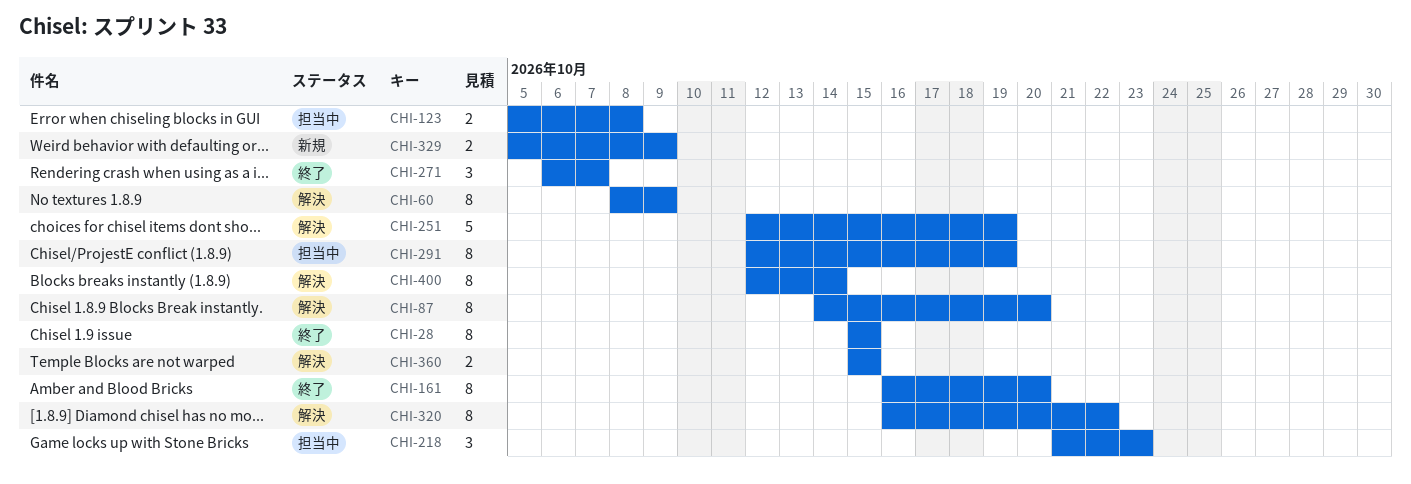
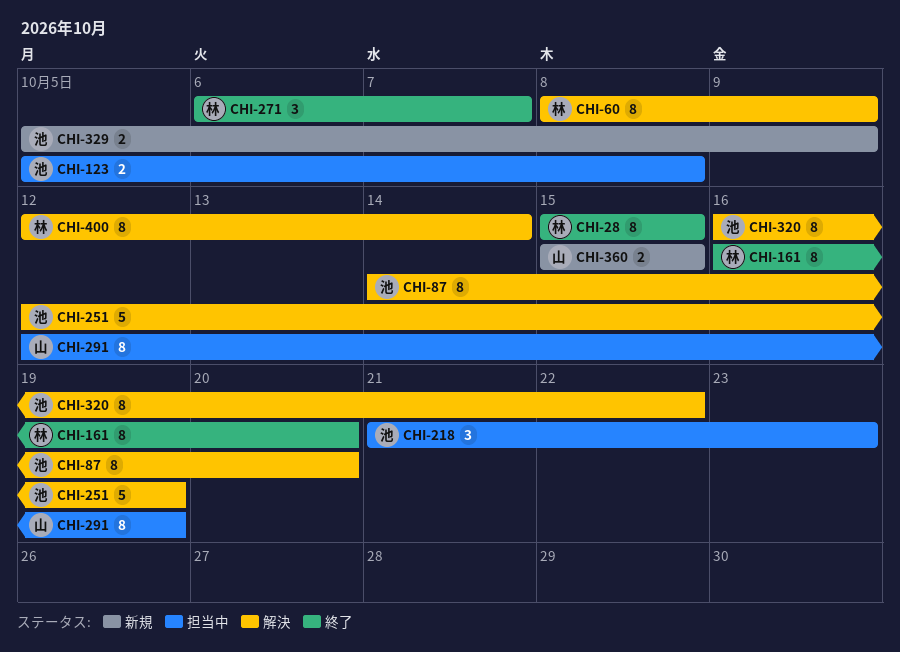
CHI-360, status: 解決 -> 新規

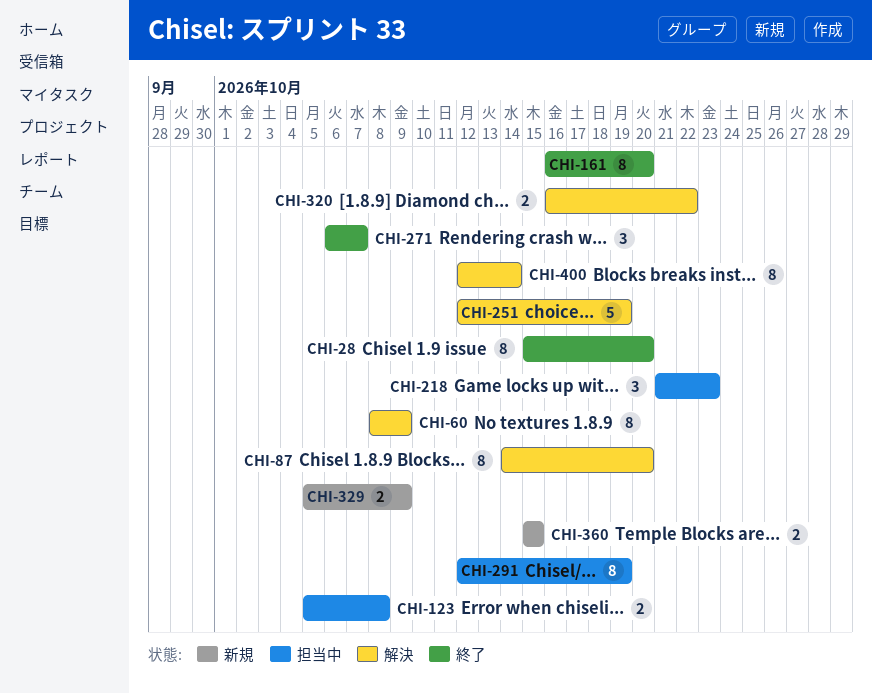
CHI-28, due: Oct 15 -> Oct 20
CHI-320, estimate: 8 -> 2

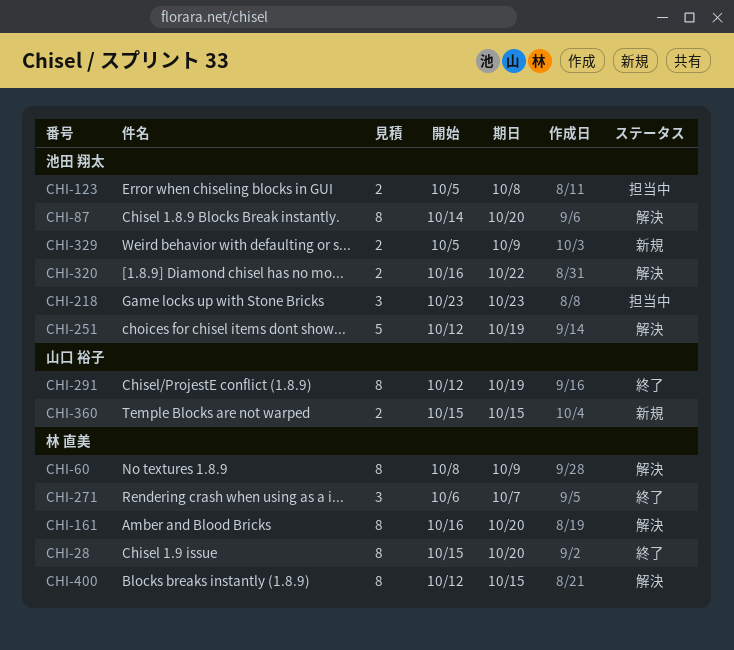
CHI-161, status: 終了 -> 解決
CHI-218, start: Oct 21 -> Oct 23
CHI-291, status: 担当中 -> 終了
CHI-400, due: Oct 14 -> Oct 15

